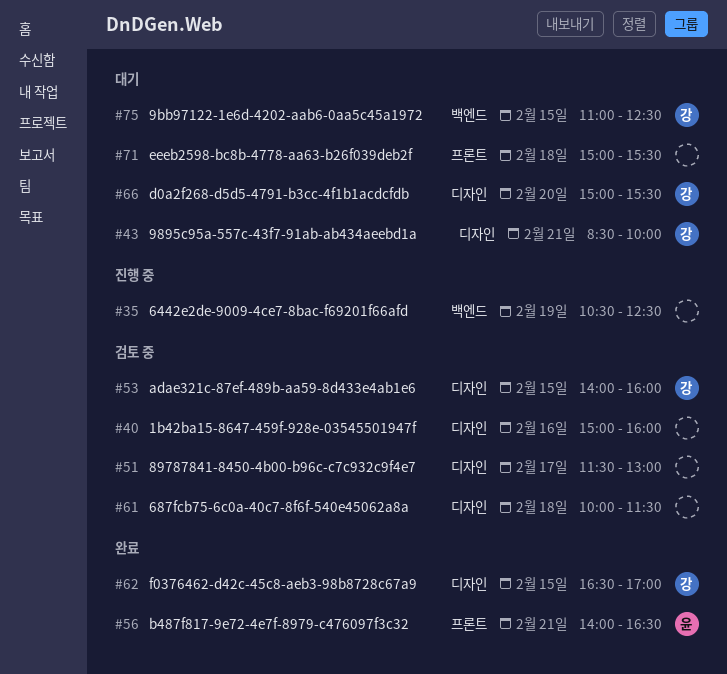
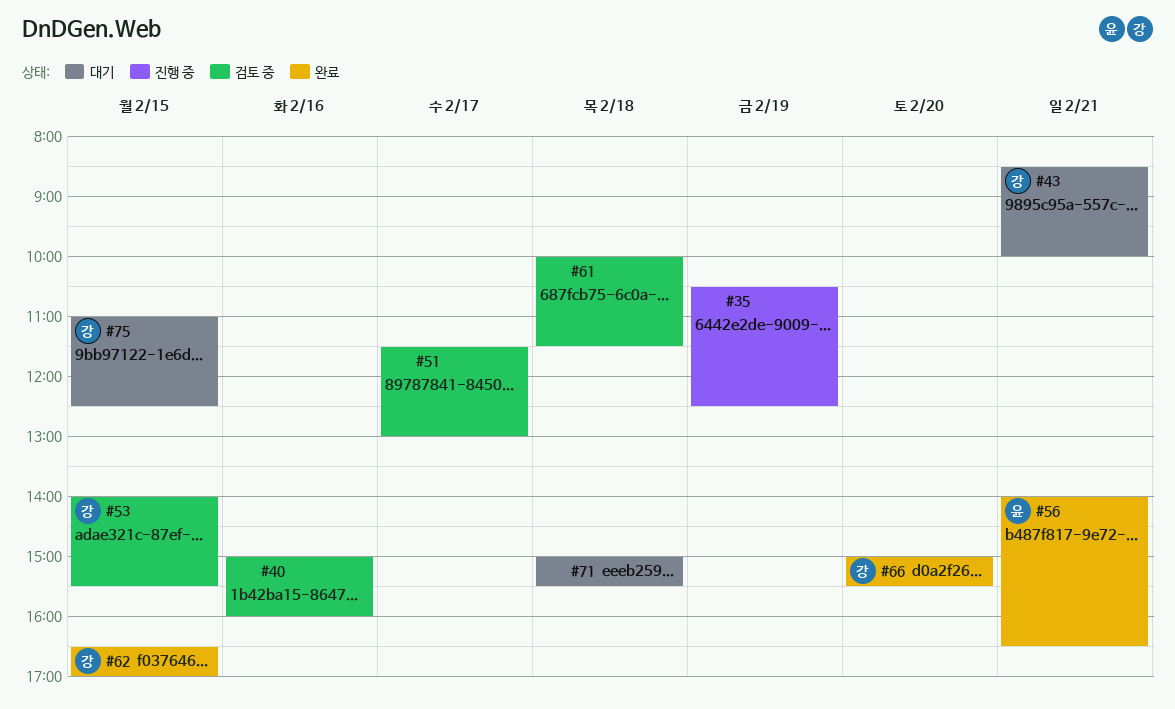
#53, ends: 16:00 -> 15:30
#66, status: 대기 -> 완료

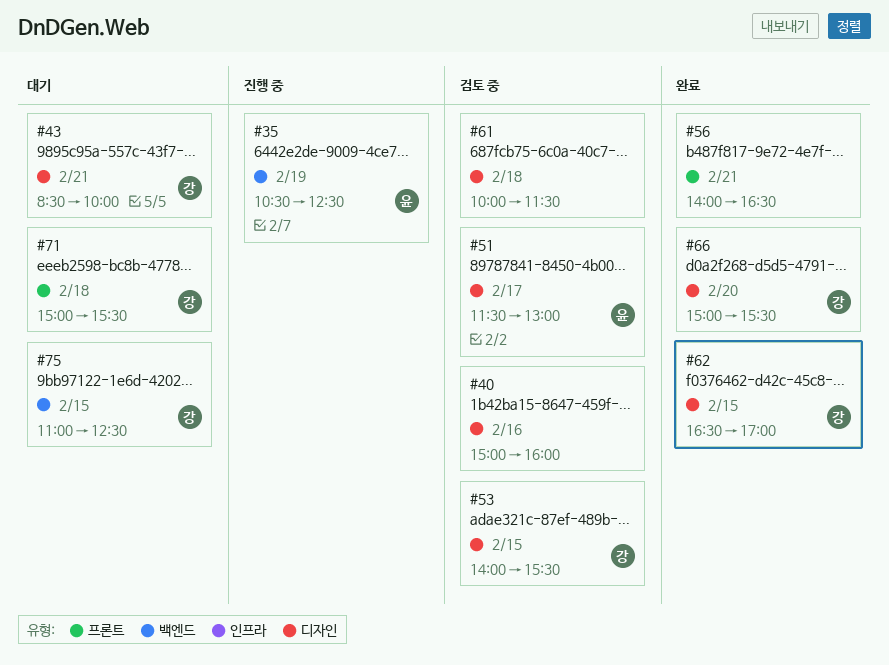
#35, owner: none -> 윤
#51, owner: none -> 윤
#56, owner: 윤 -> none
#71, owner: none -> 강

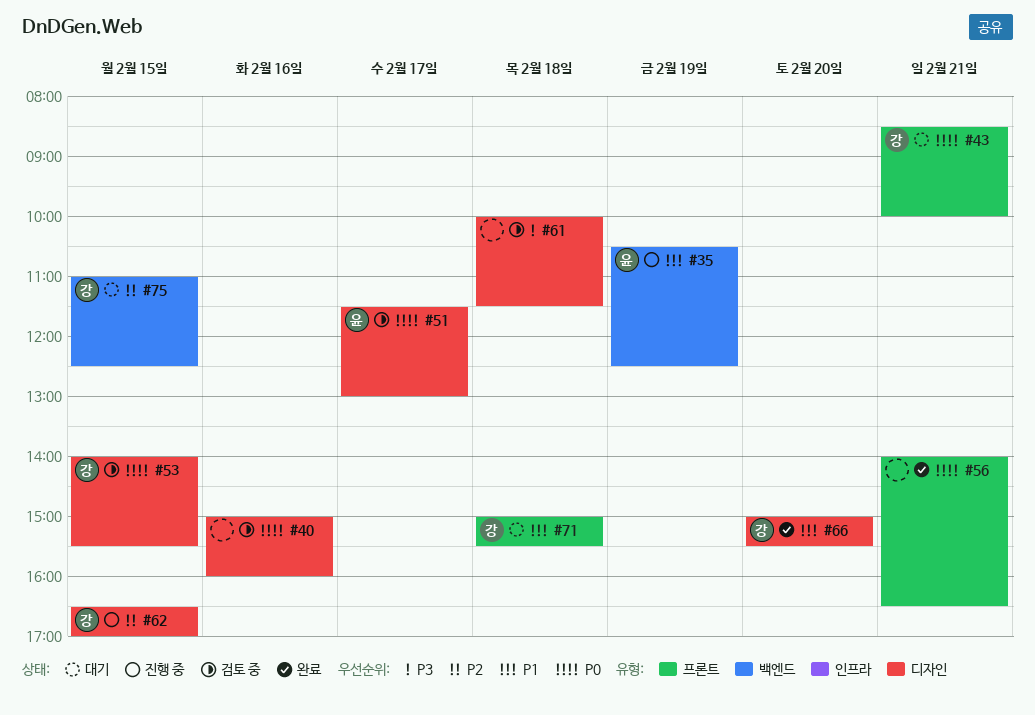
#43, label: 디자인 -> 프론트
#62, status: 완료 -> 진행 중

